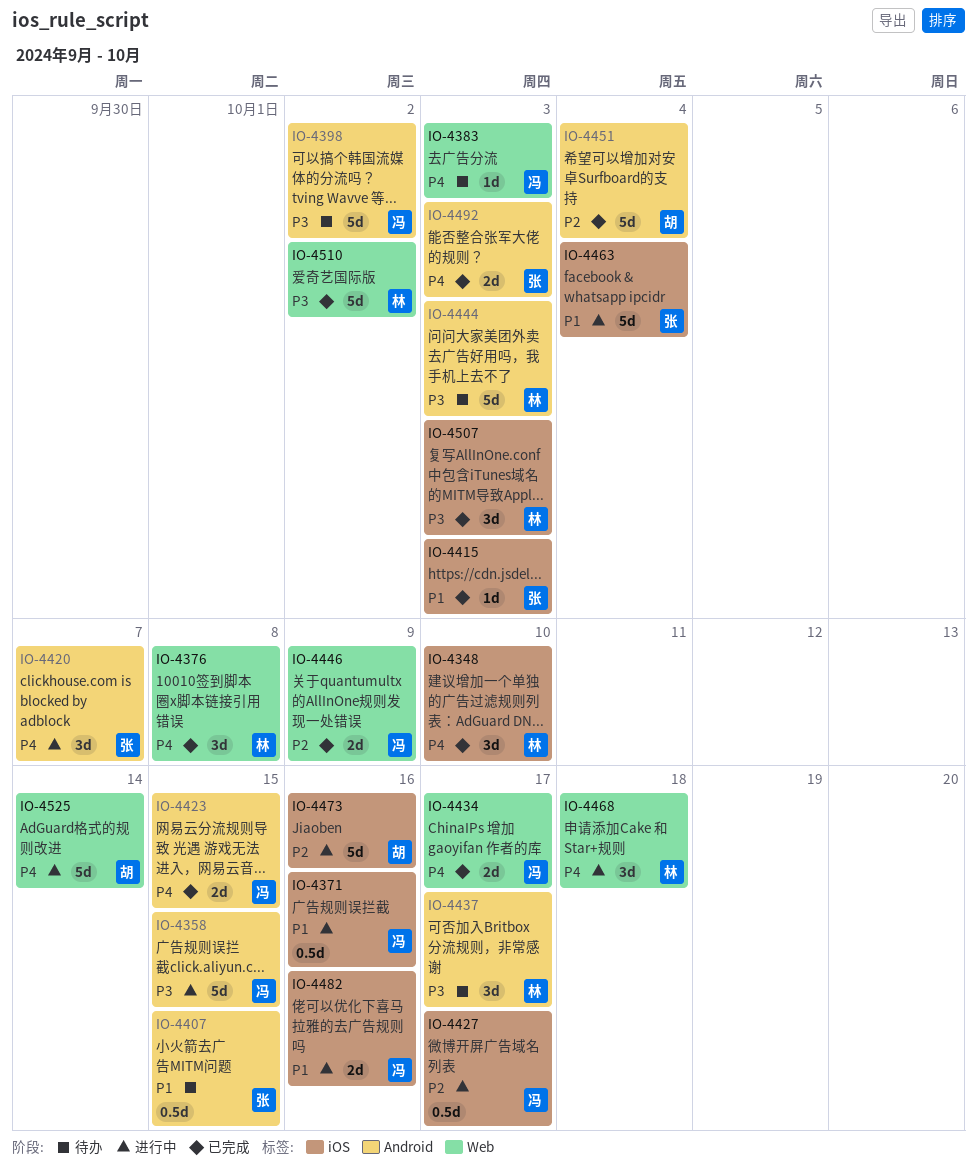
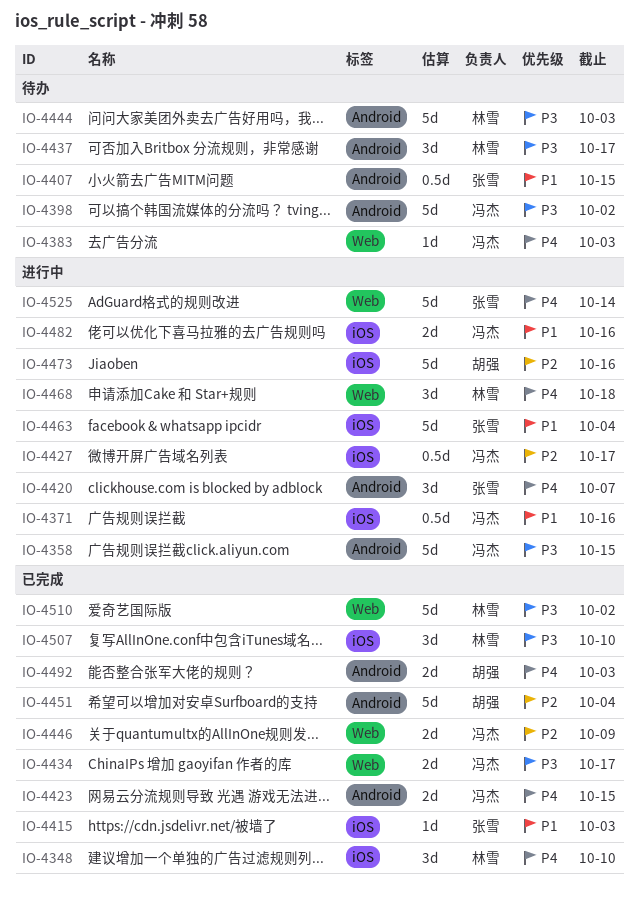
IO-4376: present -> none
IO-4434, priority: P4 -> P3
IO-4492, owner: 张雪 -> 胡强
IO-4507, due: Oct 3 -> Oct 10
IO-4525, owner: 胡强 -> 张雪

